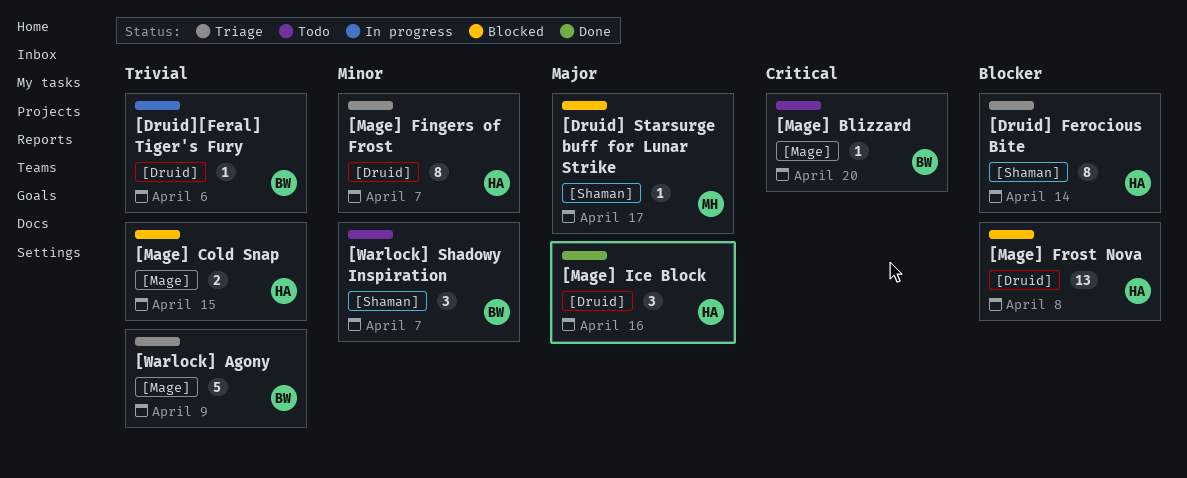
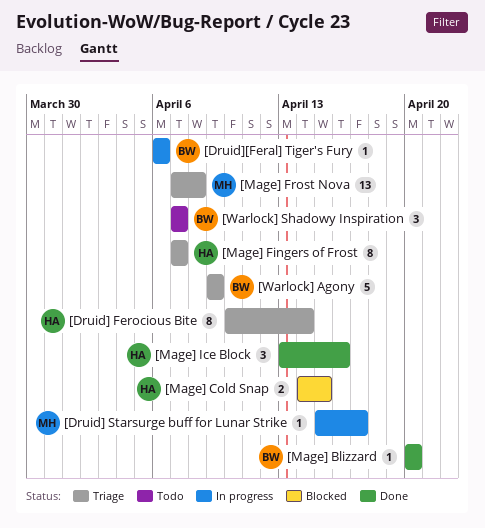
[Druid] Starsurge buff for Lunar Strike, status: Blocked -> In progress
[Mage] Blizzard, status: Todo -> Done
[Mage] Frost Nova, status: Blocked -> Triage
[Mage] Frost Nova, owner: HA -> MH

